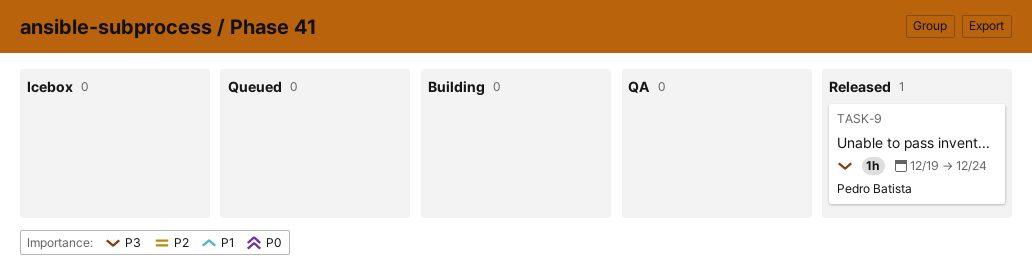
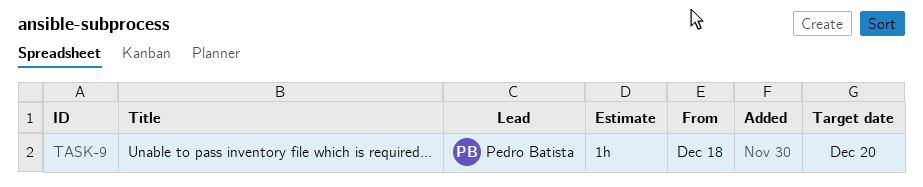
TASK-9, start: Dec 19 -> Dec 18
TASK-9, due: Dec 24 -> Dec 20

